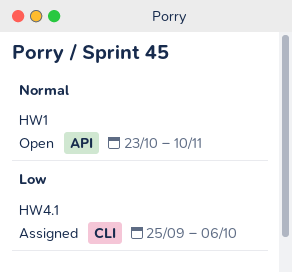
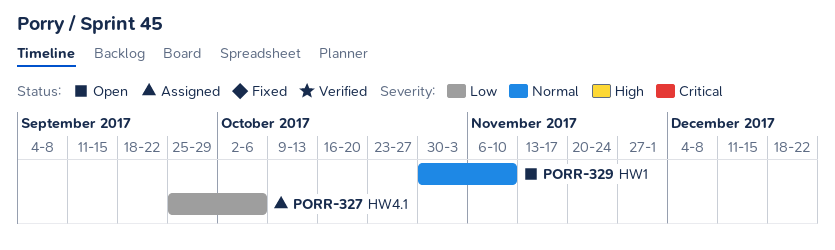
HW1, start: Oct 23 -> Oct 30

